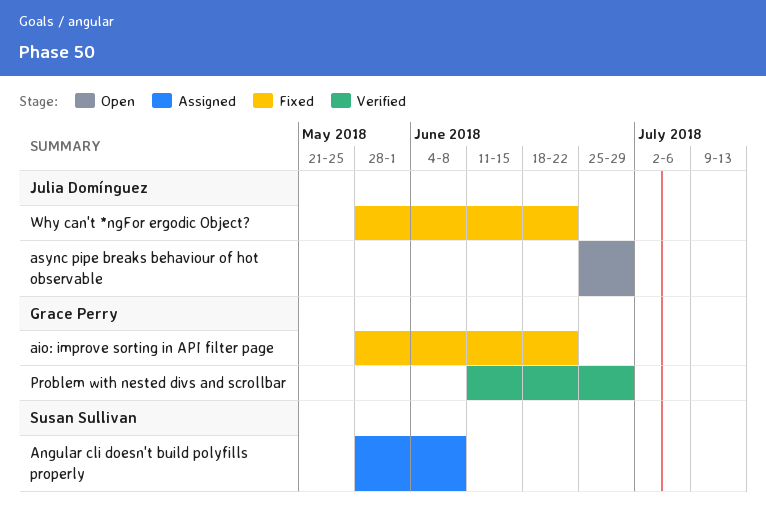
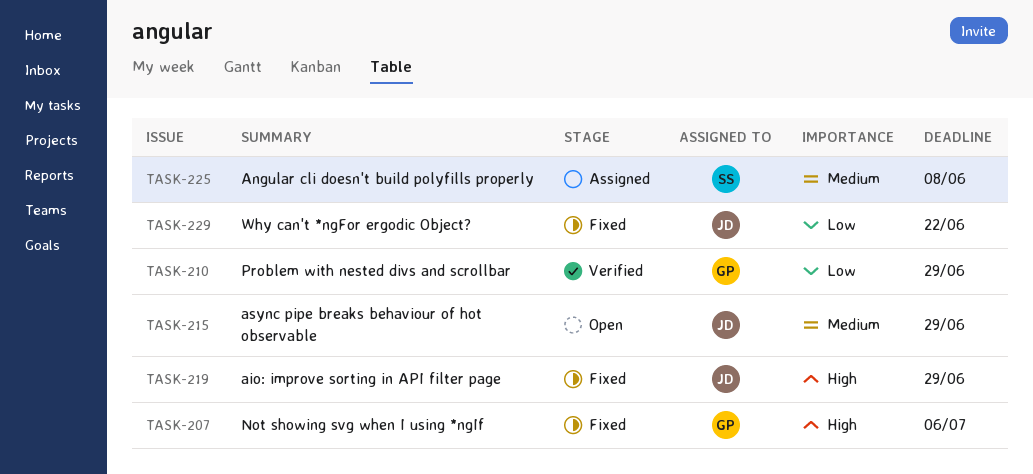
aio: improve sorting in API filter page, owner: Grace Perry -> Julia Domínguez
aio: improve sorting in API filter page, due: Jun 22 -> Jun 29
Not showing svg when I using *ngIf: none -> present

